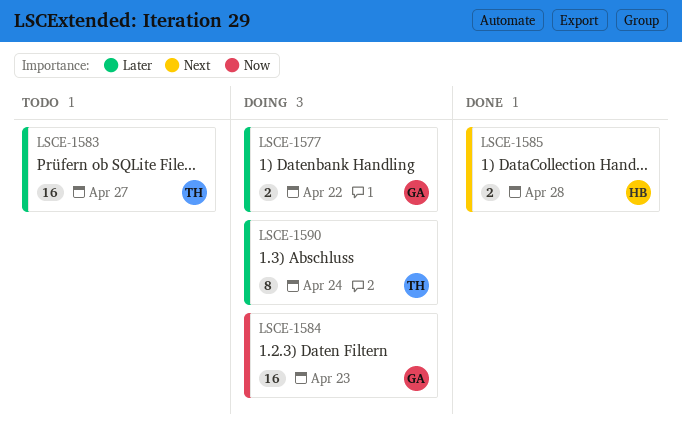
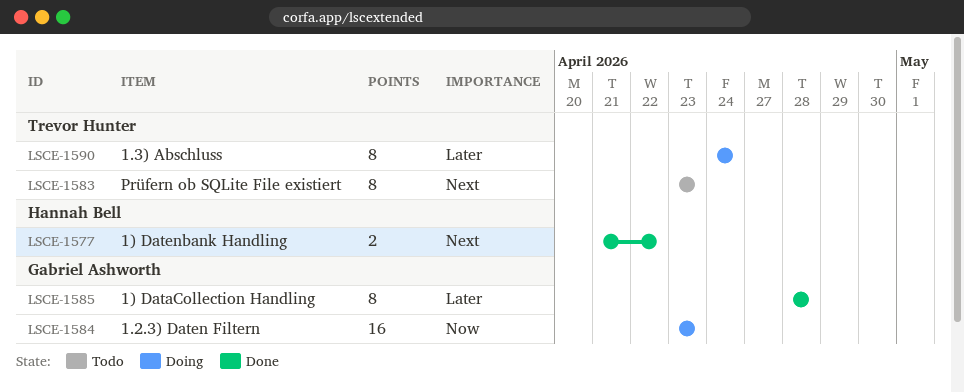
LSCE-1577, status: Doing -> Done
LSCE-1577, owner: Gabriel Ashworth -> Hannah Bell
LSCE-1577, priority: Later -> Next
LSCE-1583, priority: Later -> Next
LSCE-1583, estimate: 16 -> 8
LSCE-1583, due: Apr 27 -> Apr 23
LSCE-1585, owner: Hannah Bell -> Gabriel Ashworth
LSCE-1585, priority: Next -> Later
LSCE-1585, estimate: 2 -> 8

